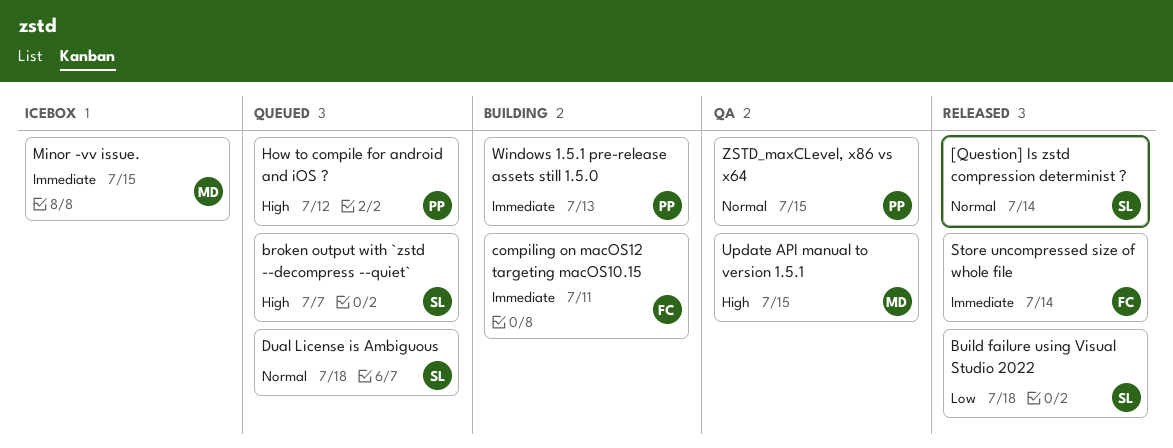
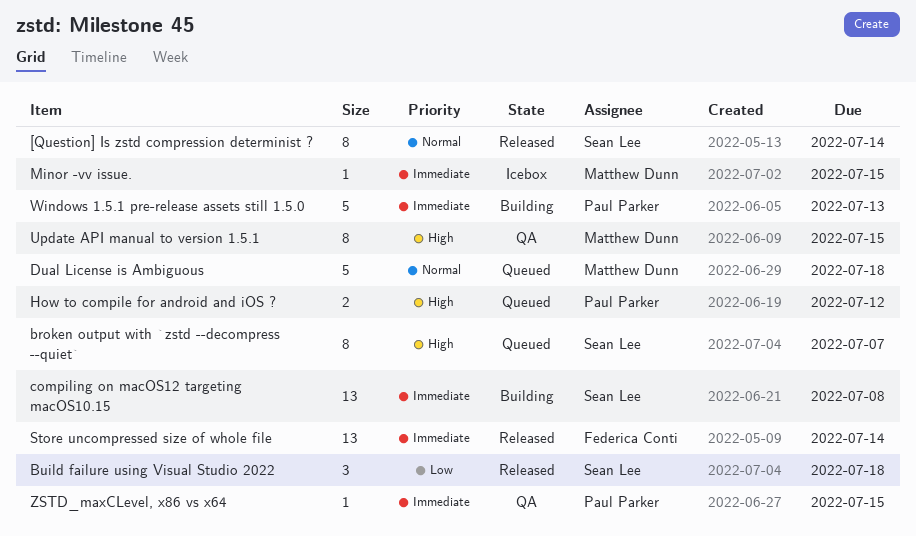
compiling on macOS12 targeting macOS10.15, owner: Federica Conti -> Sean Lee
compiling on macOS12 targeting macOS10.15, due: Jul 11 -> Jul 8
Dual License is Ambiguous, owner: Sean Lee -> Matthew Dunn
ZSTD_maxCLevel, x86 vs x64, priority: Normal -> Immediate

